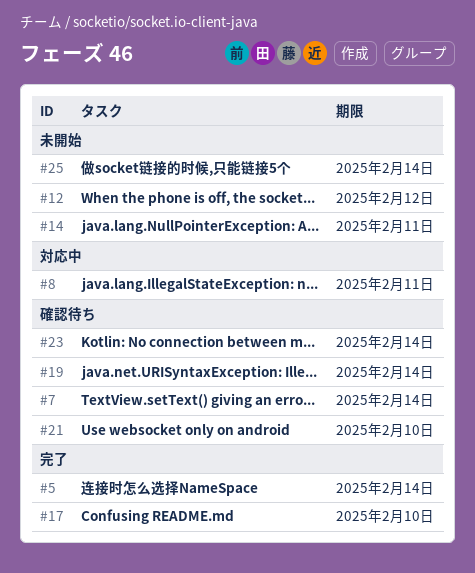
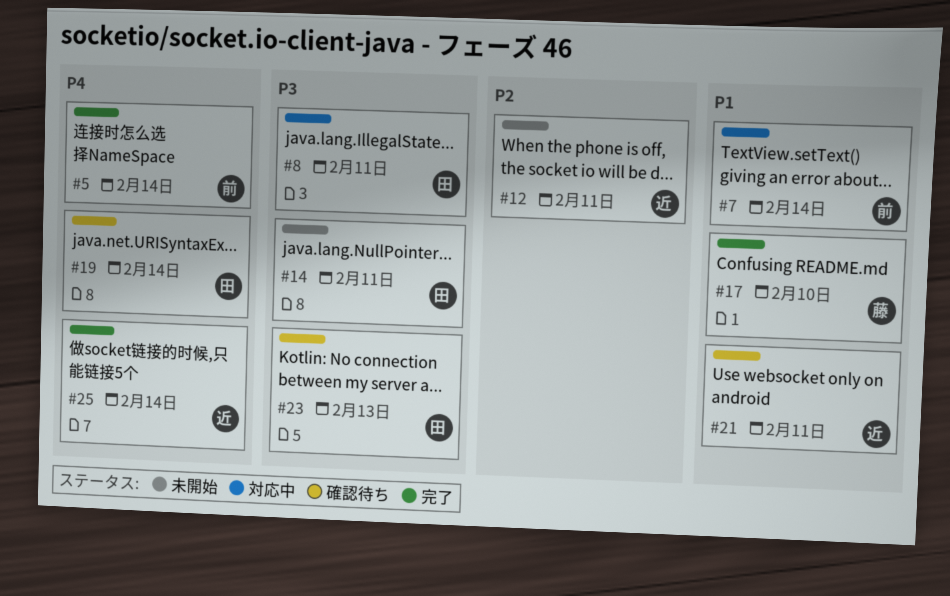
#7, status: 確認待ち -> 対応中
#12, due: Feb 12 -> Feb 11
#21, due: Feb 10 -> Feb 11
#23, due: Feb 14 -> Feb 13
#25, status: 未開始 -> 完了

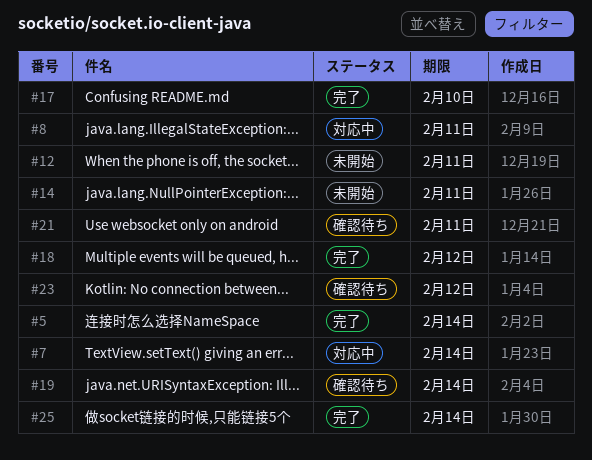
#18: none -> present
#23, due: Feb 13 -> Feb 12

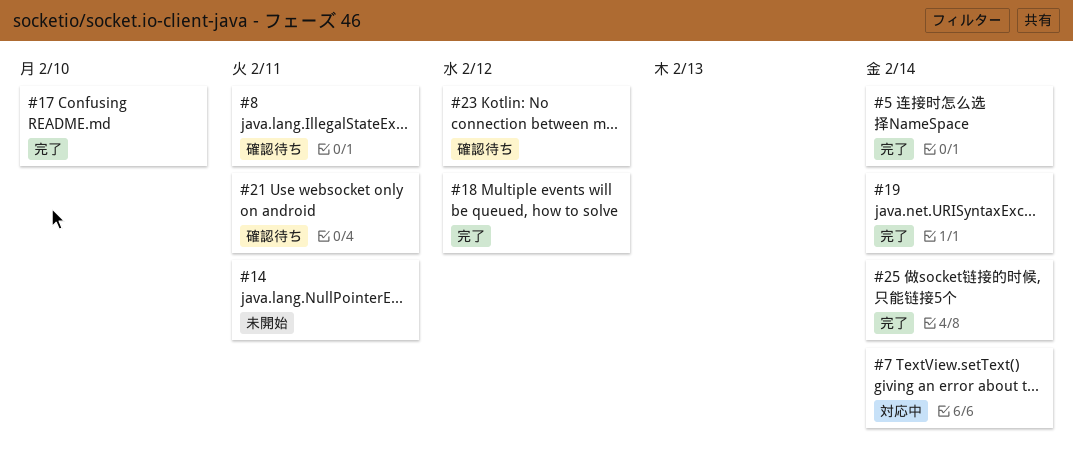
#8, status: 対応中 -> 確認待ち
#12: present -> none
#19, status: 確認待ち -> 完了

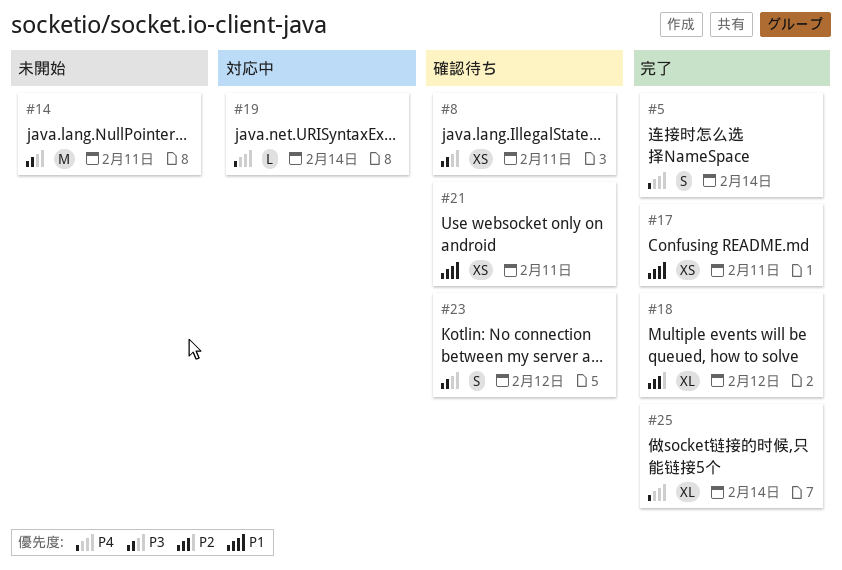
#7: present -> none
#17, due: Feb 10 -> Feb 11
#19, status: 完了 -> 対応中

